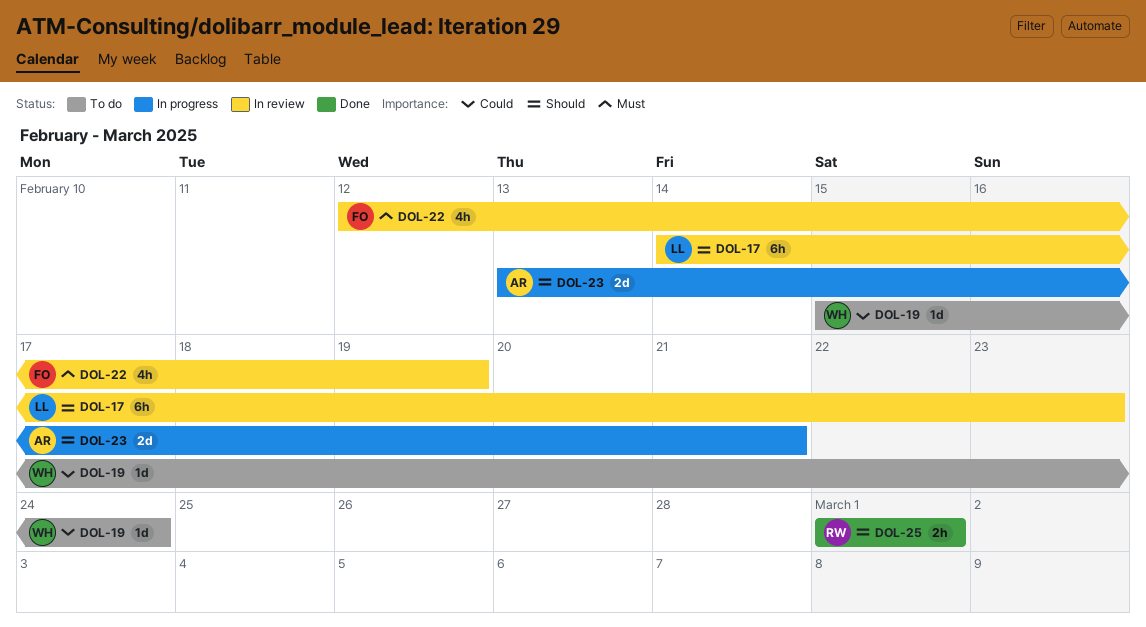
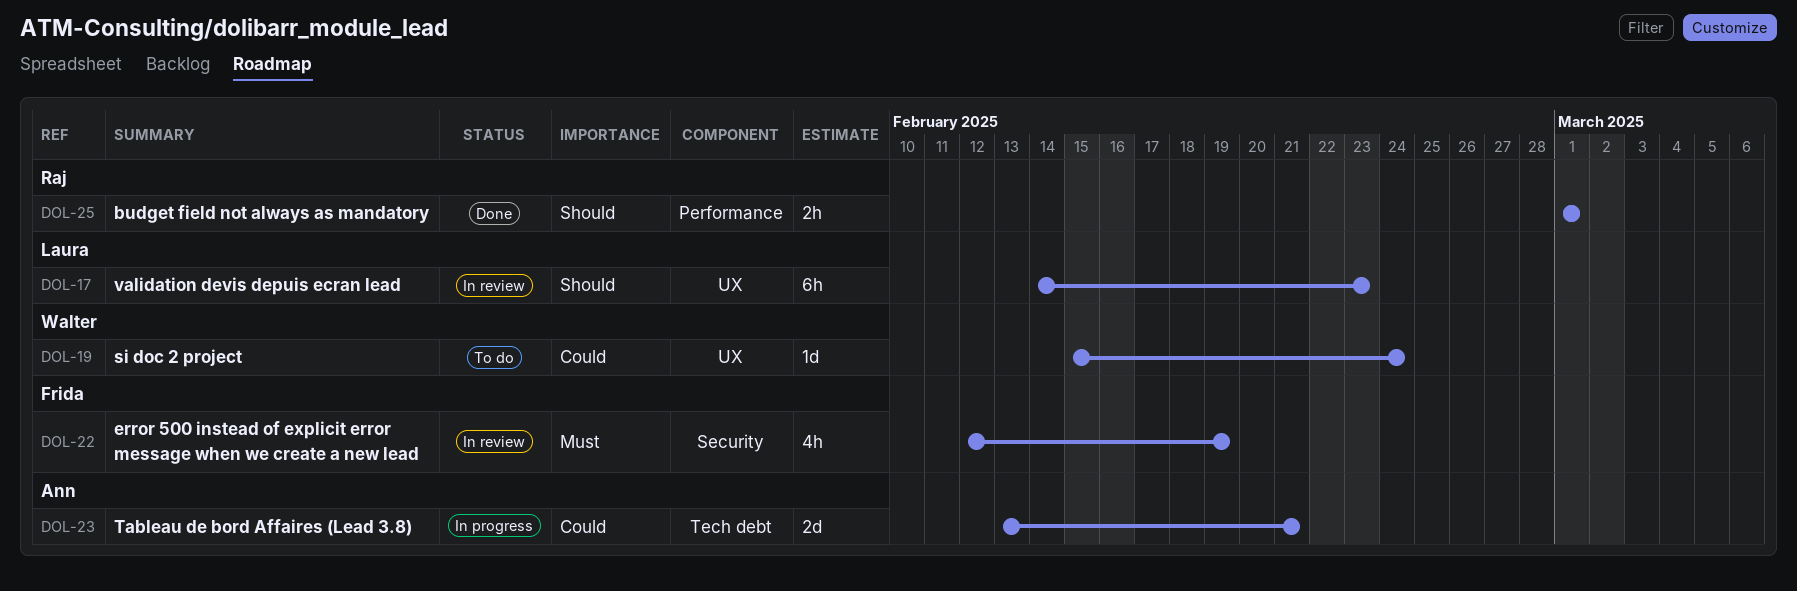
DOL-23, priority: Should -> Could

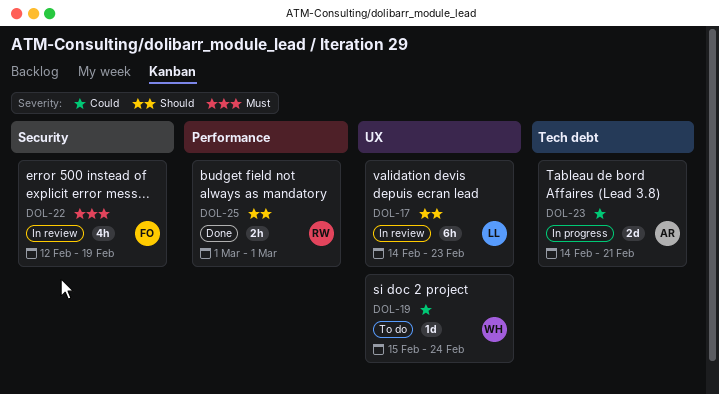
DOL-23, start: Feb 13 -> Feb 14

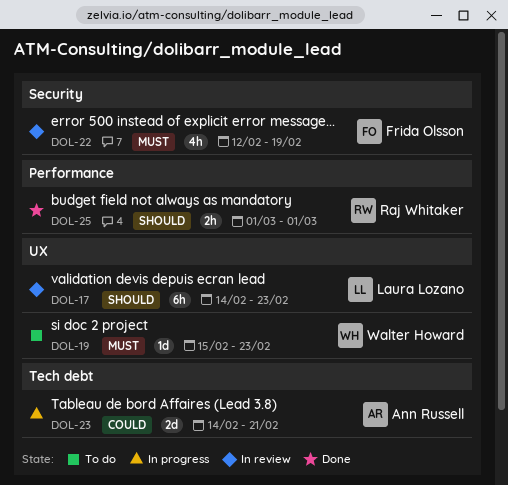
DOL-19, priority: Could -> Must
DOL-19, due: Feb 24 -> Feb 23

